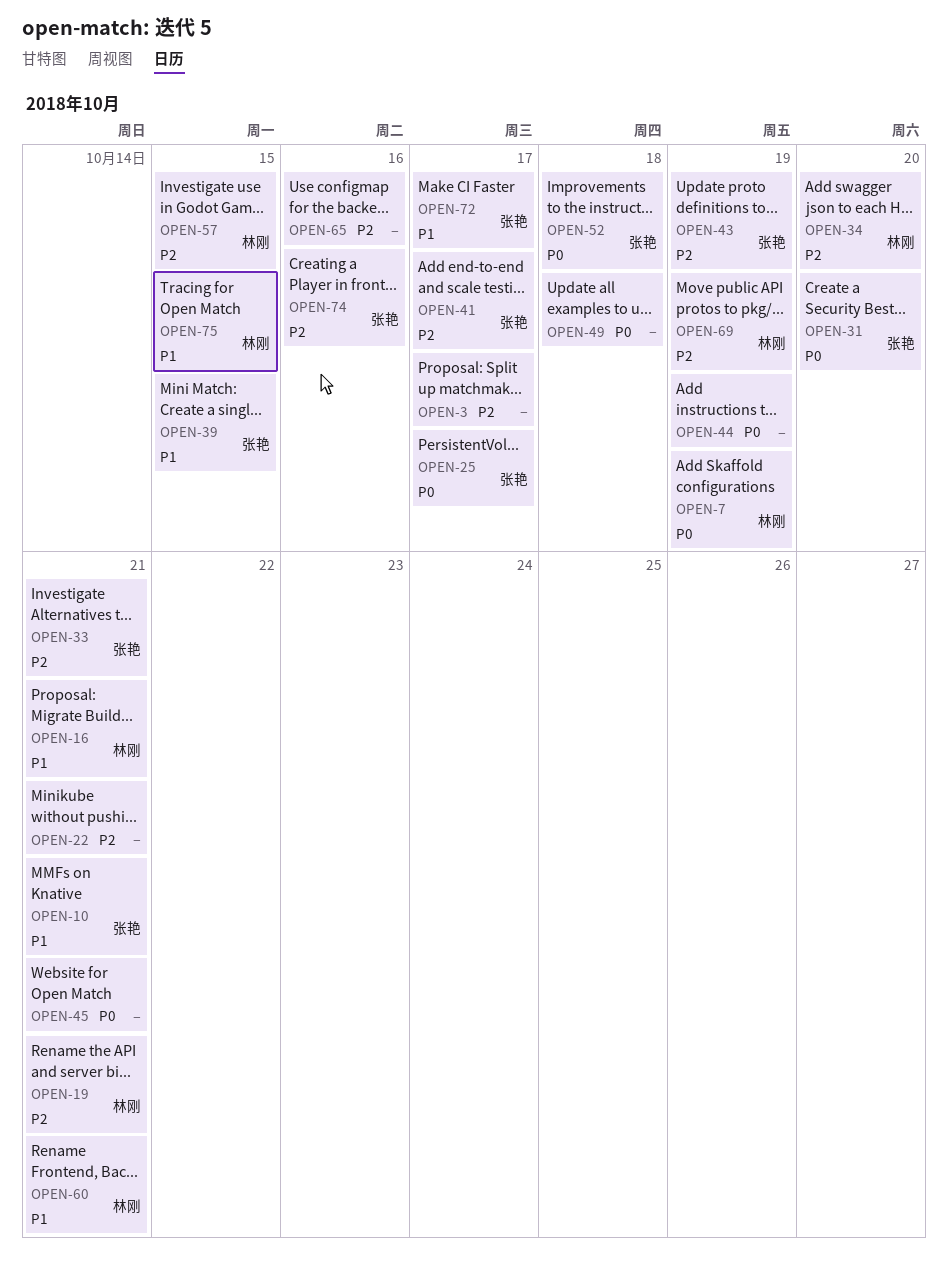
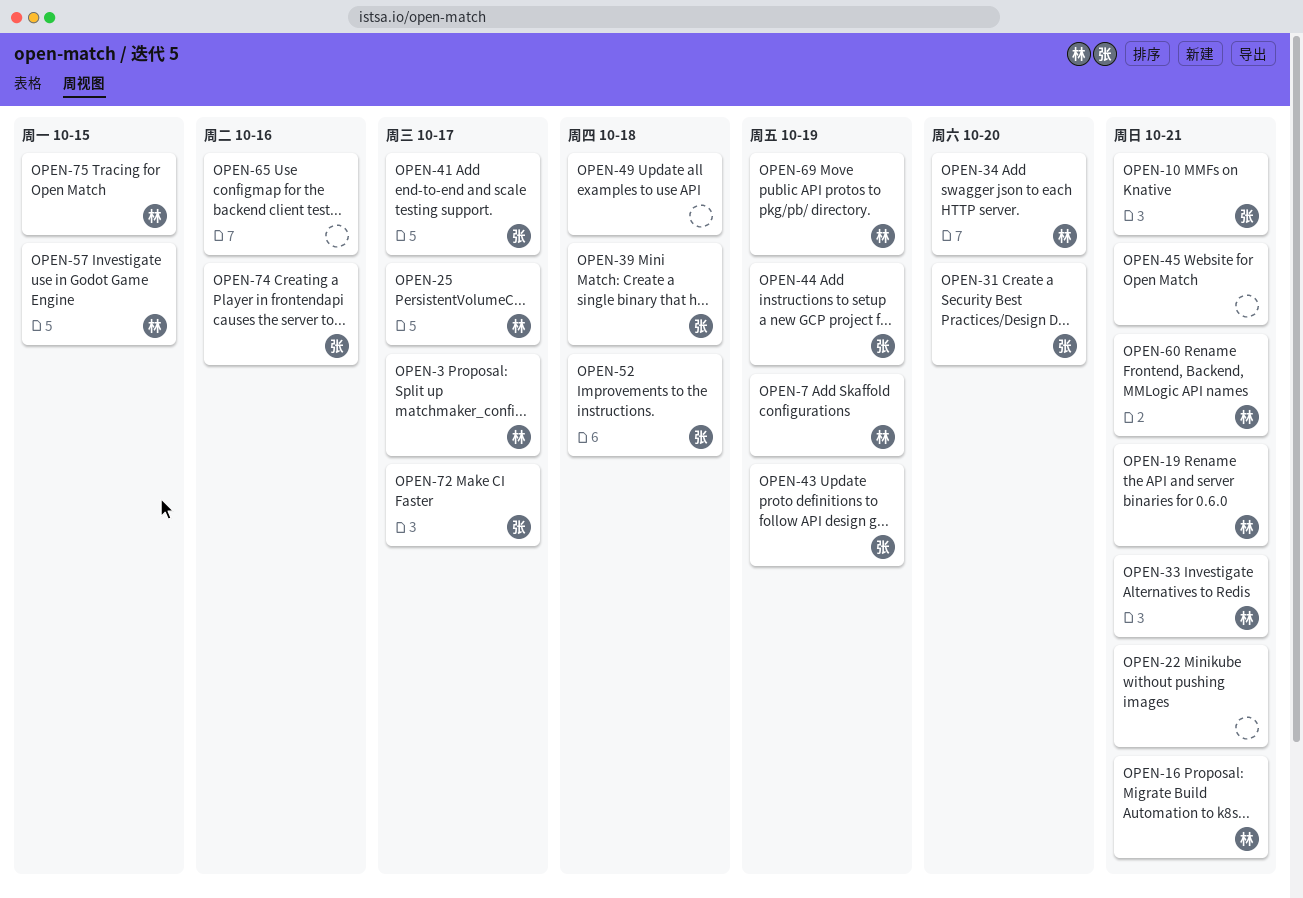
OPEN-3, owner: none -> 林刚
OPEN-25, owner: 张艳 -> 林刚
OPEN-33, owner: 张艳 -> 林刚
OPEN-39, due: Oct 15 -> Oct 18
OPEN-44, owner: none -> 张艳

